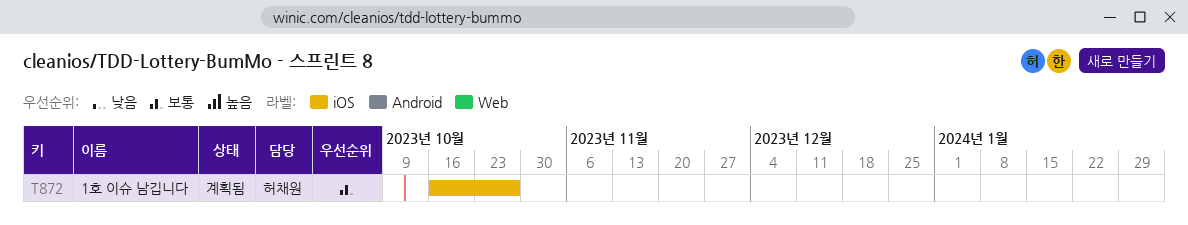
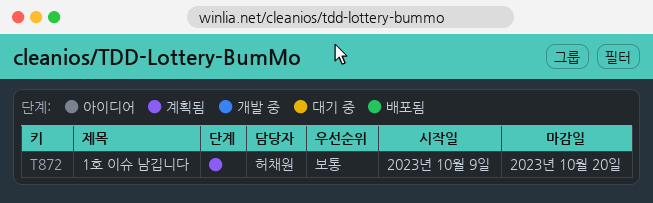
T872, start: Oct 16 -> Oct 9
T872, due: Oct 27 -> Oct 20

